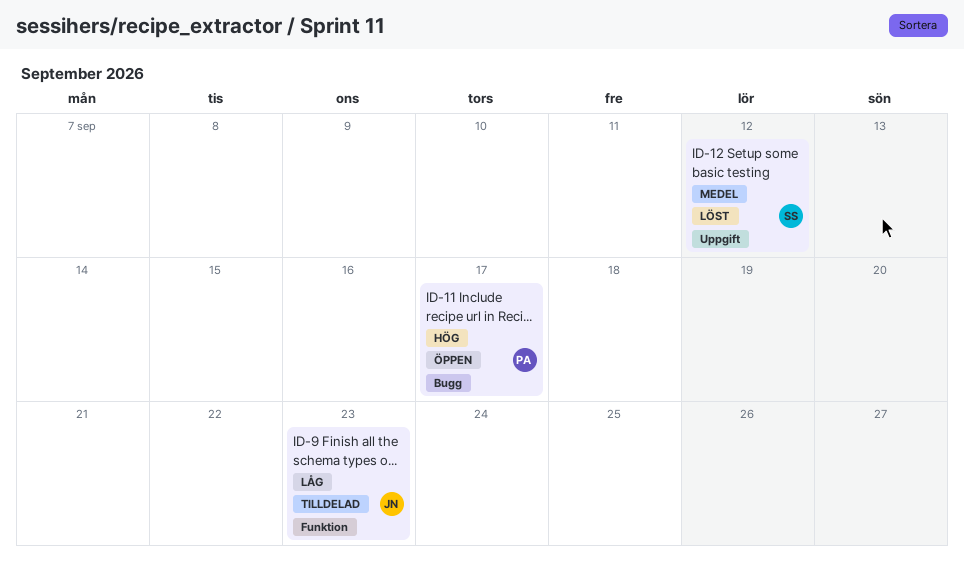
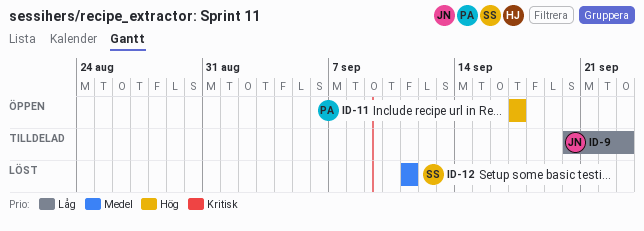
ID-12, due: Sep 12 -> Sep 11

